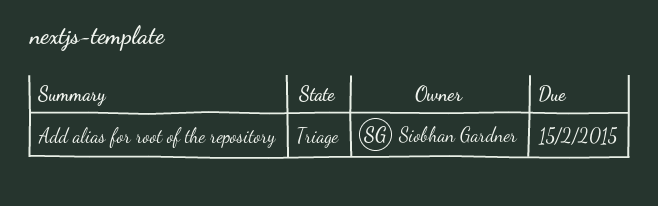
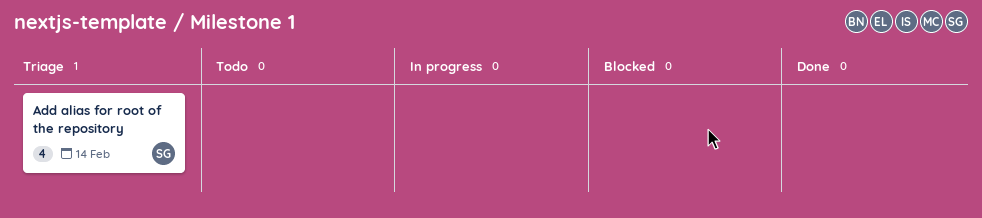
Add alias for root of the repository, due: Feb 15 -> Feb 14

